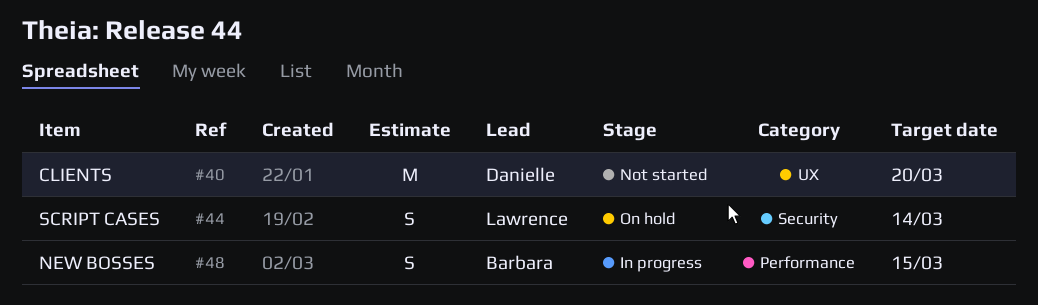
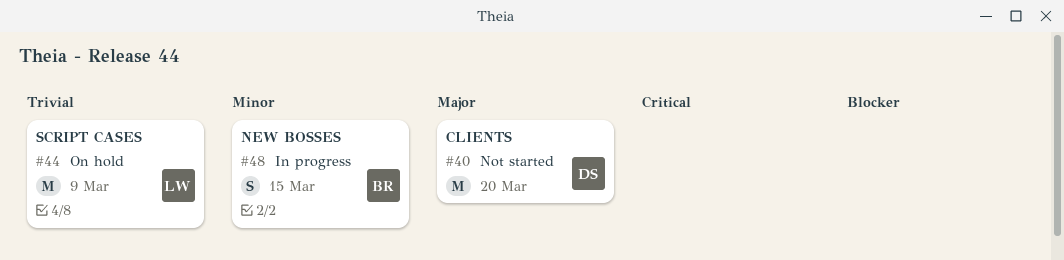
#44, estimate: S -> M
#44, due: Mar 14 -> Mar 9

